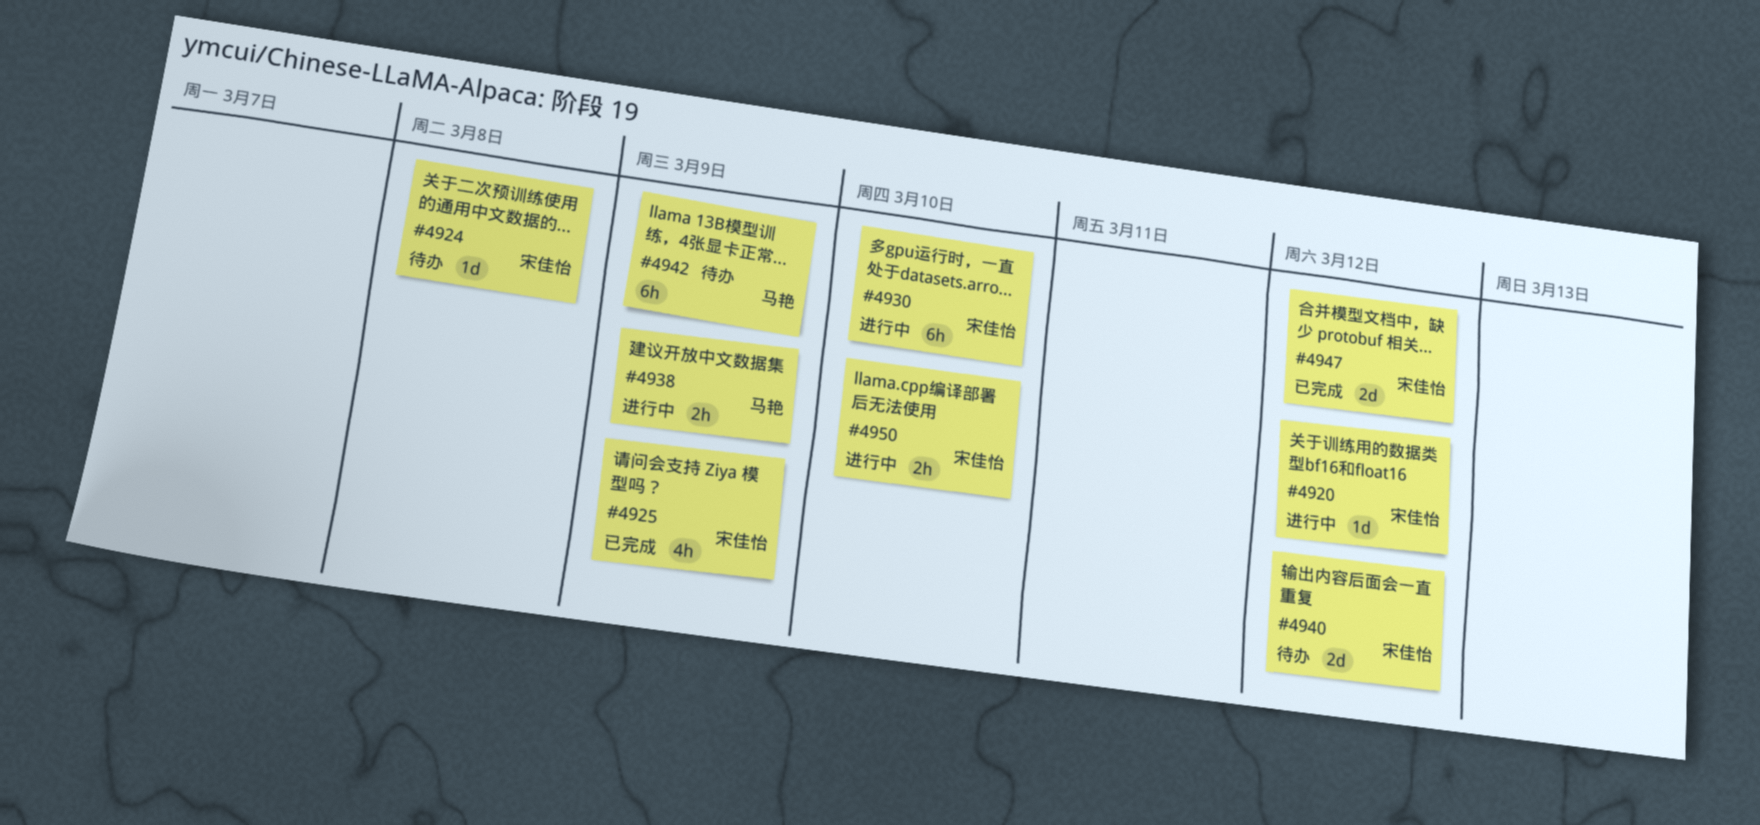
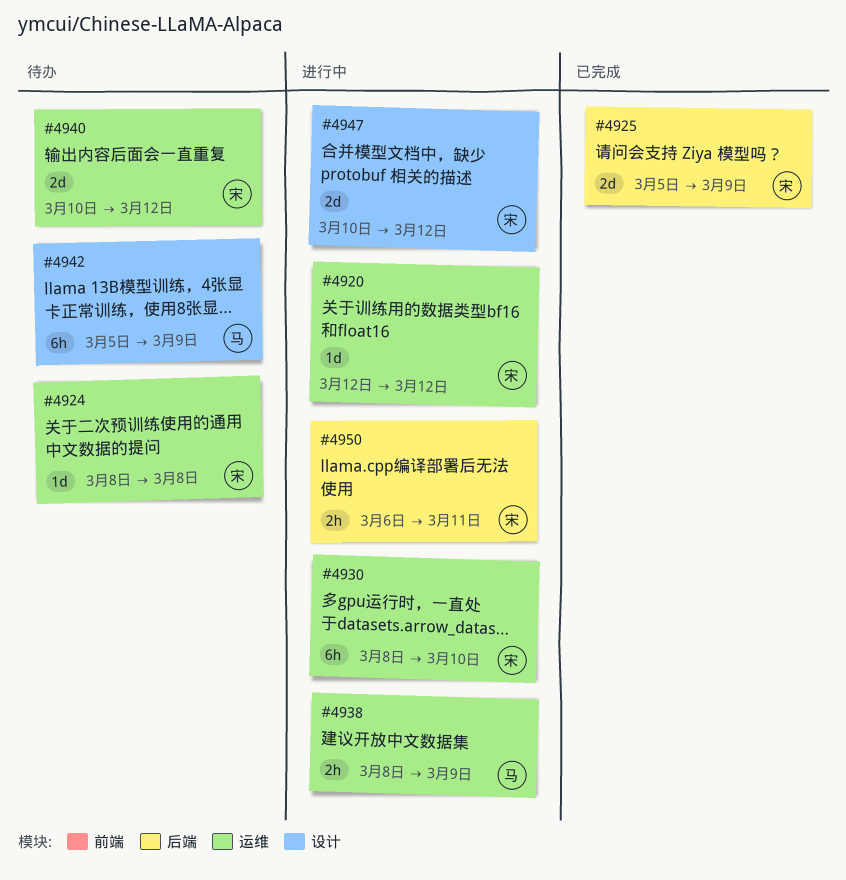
#4925, estimate: 4h -> 2d
#4947, status: 已完成 -> 进行中
#4950, due: Mar 10 -> Mar 11

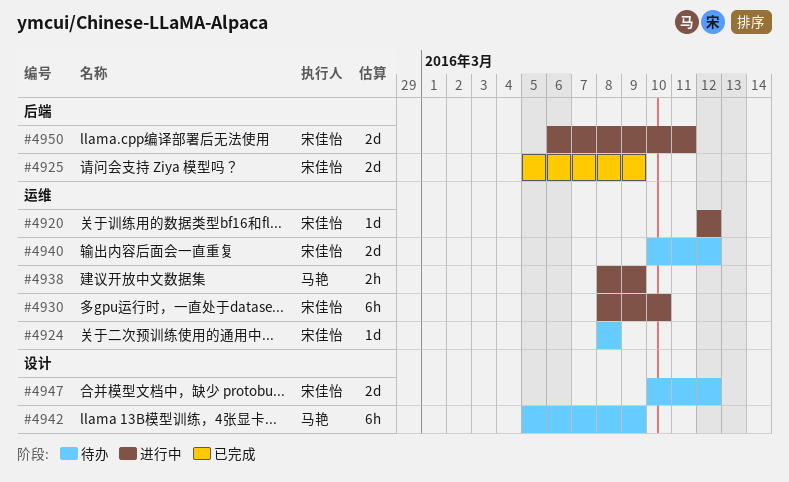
#4947, status: 进行中 -> 待办
#4950, estimate: 2h -> 2d

